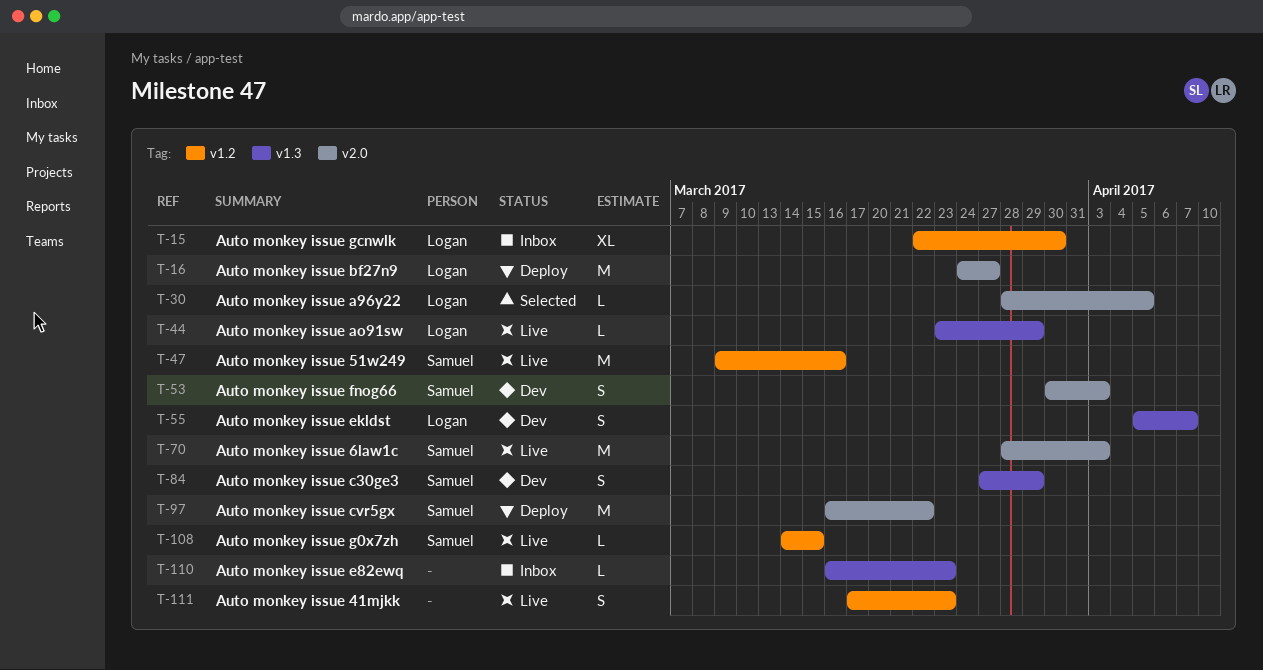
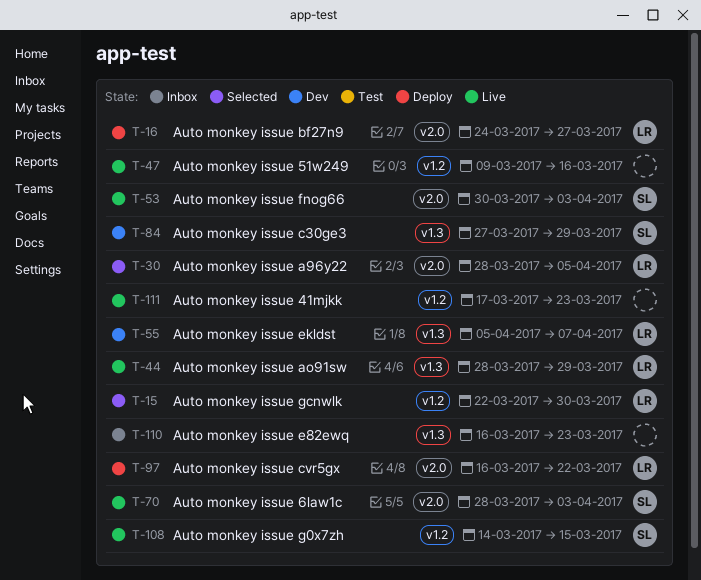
T-15, status: Inbox -> Selected
T-44, start: Mar 23 -> Mar 28
T-47, owner: Samuel -> none
T-53, status: Dev -> Live
T-97, owner: Samuel -> Logan

